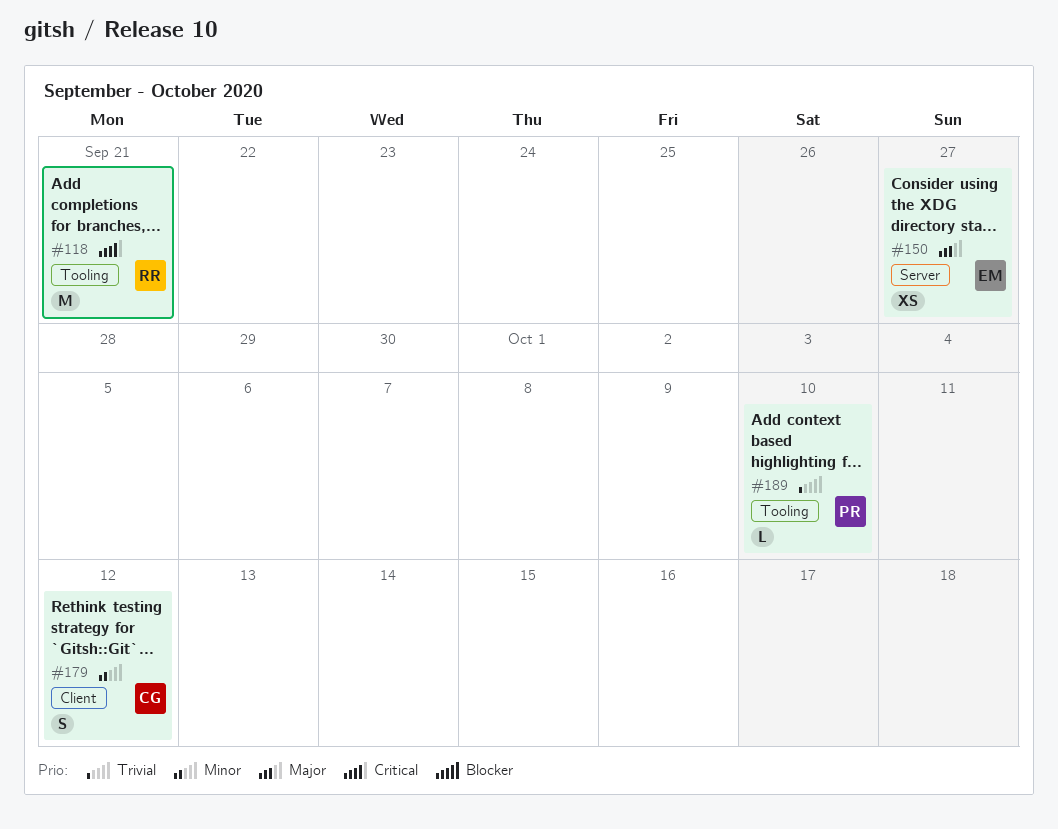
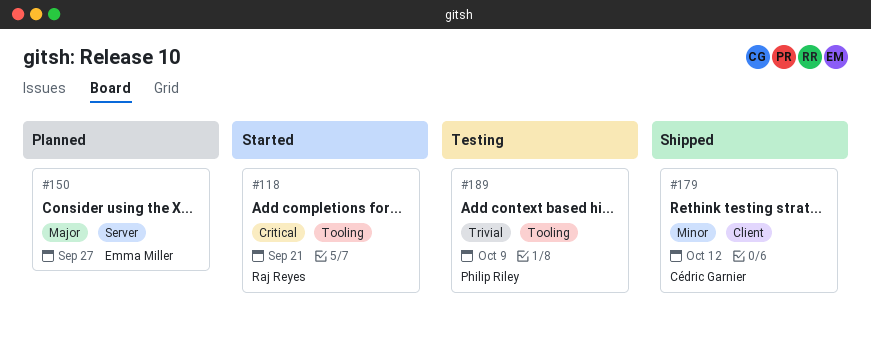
#189, due: Oct 10 -> Oct 9

